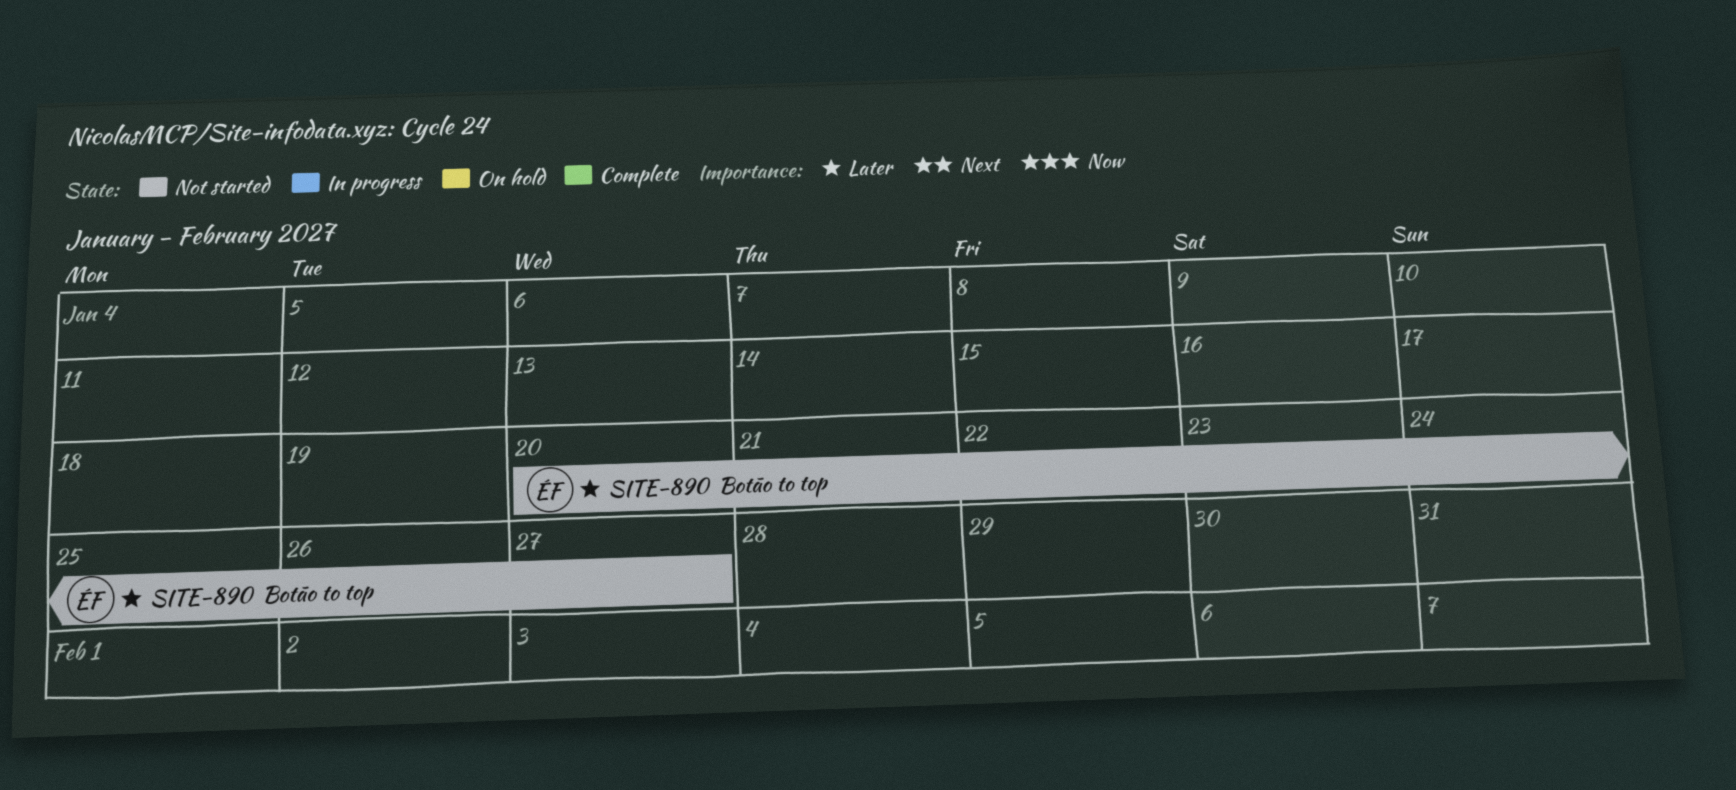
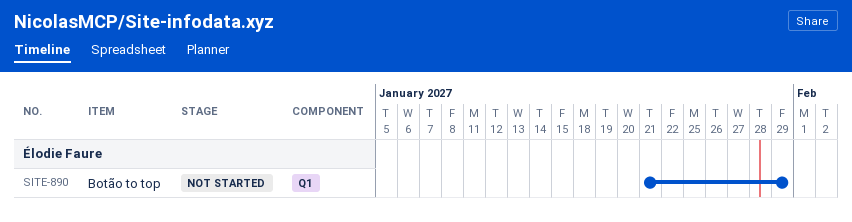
SITE-890, start: Jan 20 -> Jan 21
SITE-890, due: Jan 27 -> Jan 29

